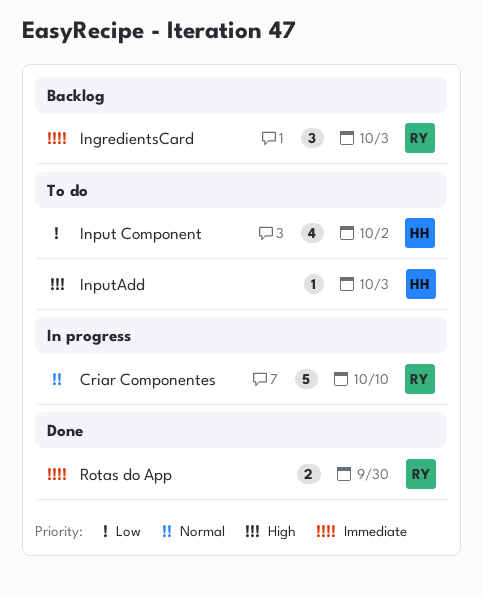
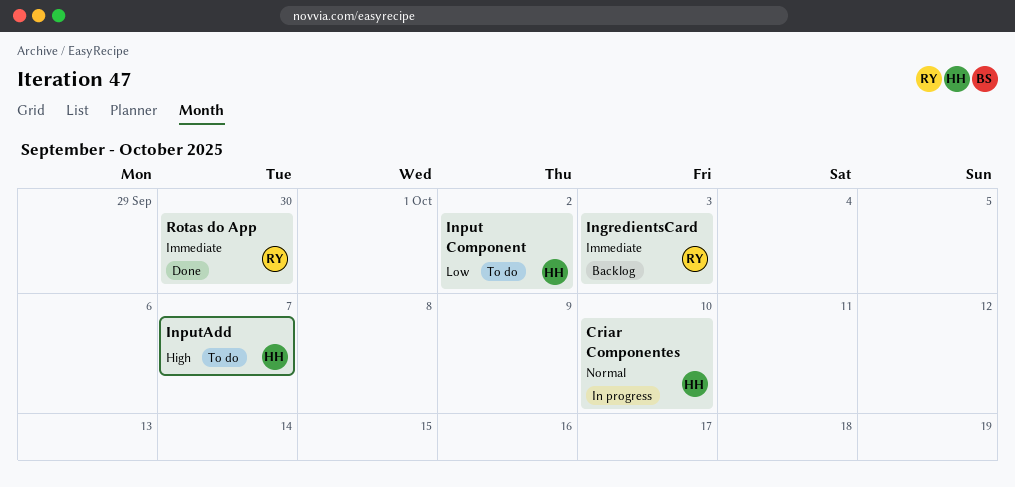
Criar Componentes, owner: RY -> HH
InputAdd, due: Oct 3 -> Oct 7

